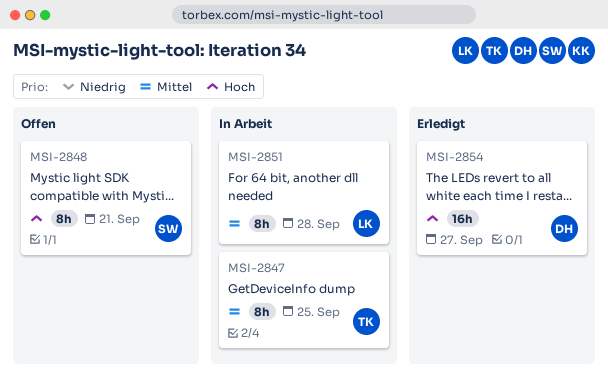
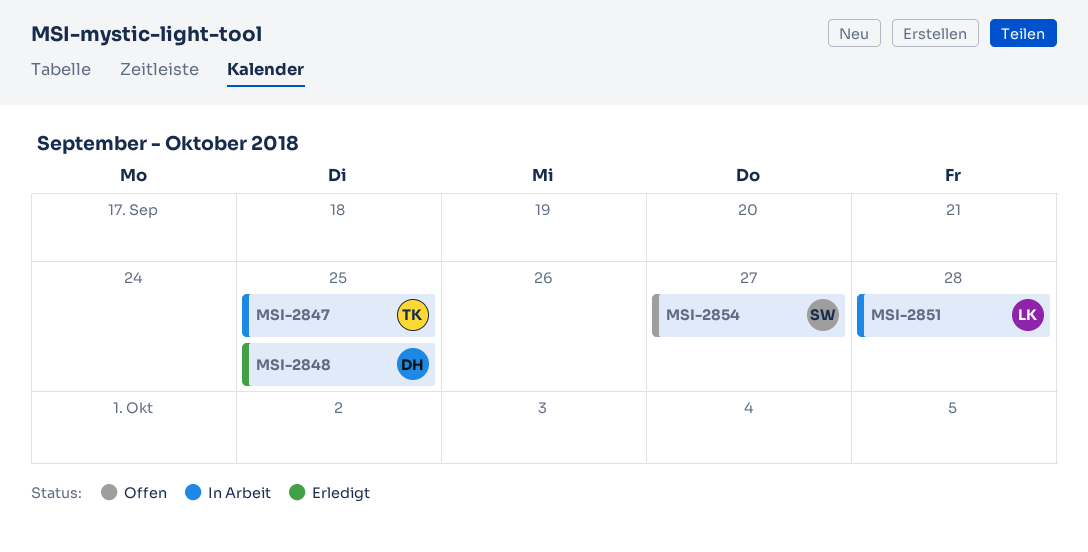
MSI-2848, status: Offen -> Erledigt
MSI-2848, owner: SW -> DH
MSI-2848, due: Sep 21 -> Sep 25
MSI-2854, status: Erledigt -> Offen
MSI-2854, owner: DH -> SW

